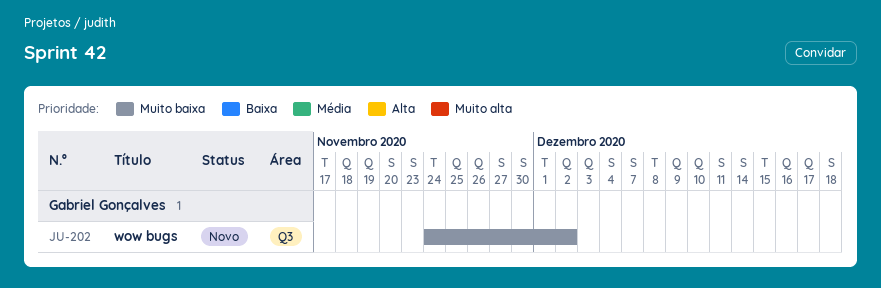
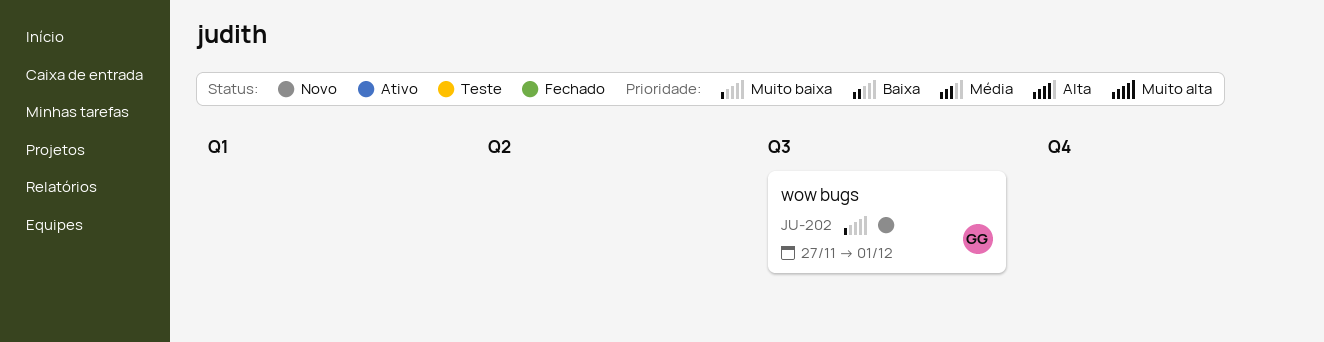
JU-202, start: Nov 24 -> Nov 27
JU-202, due: Dec 2 -> Dec 1

